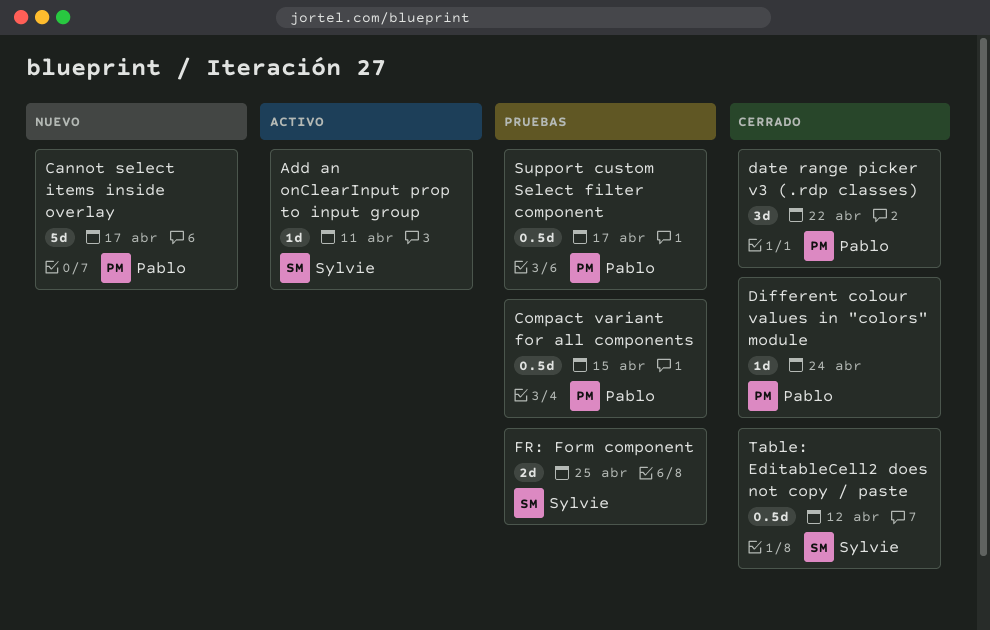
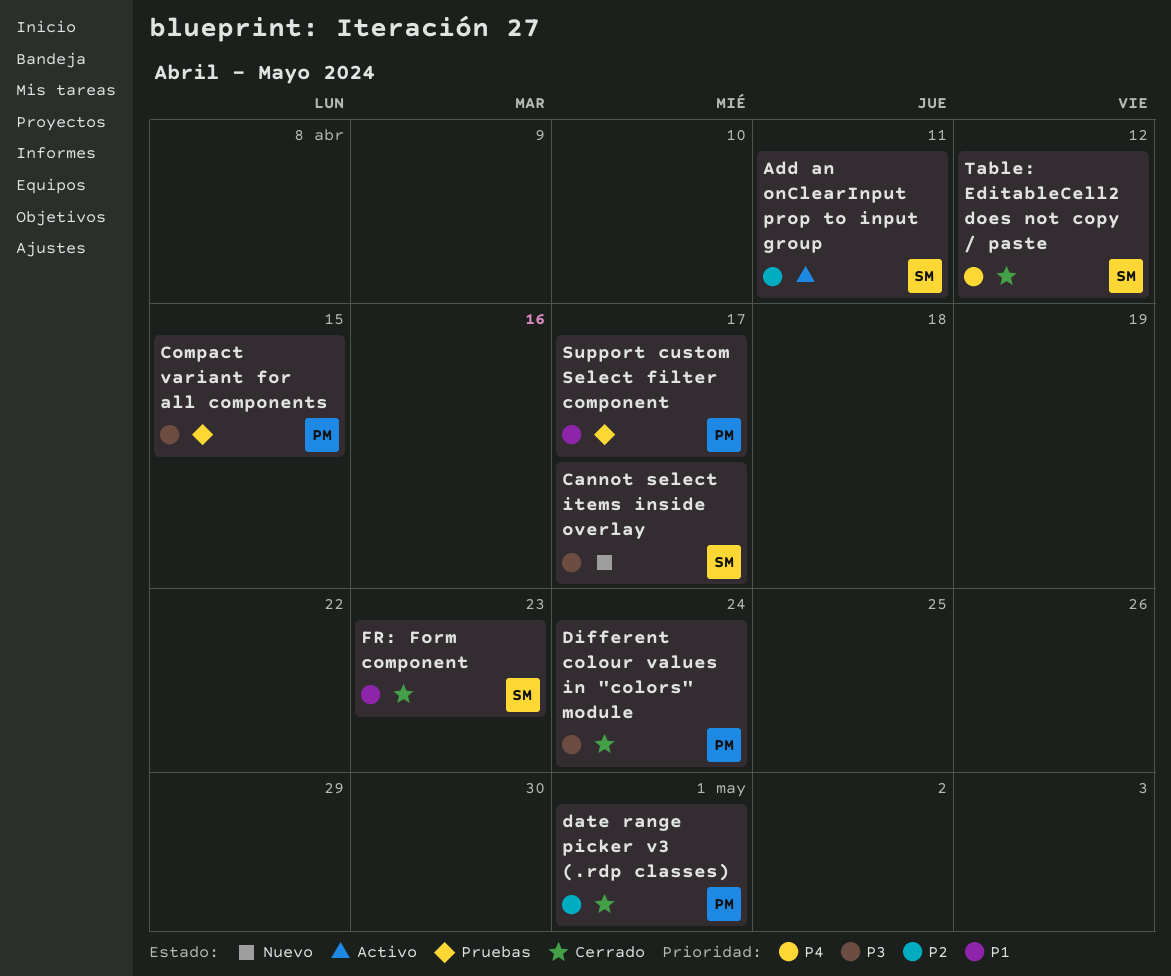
Cannot select items inside overlay, owner: Pablo -> Sylvie
date range picker v3 (.rdp classes), due: Apr 22 -> May 1
FR: Form component, status: Pruebas -> Cerrado
FR: Form component, due: Apr 25 -> Apr 23

